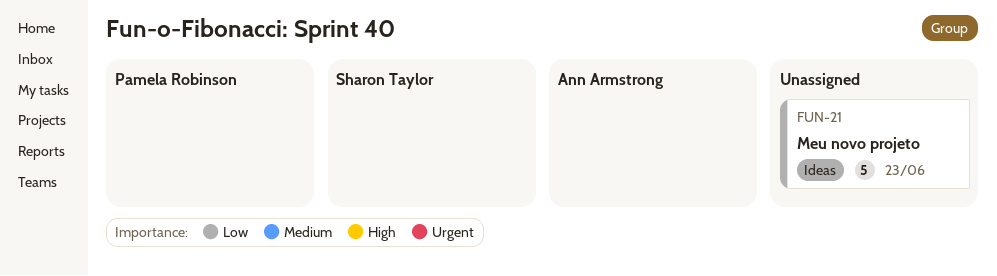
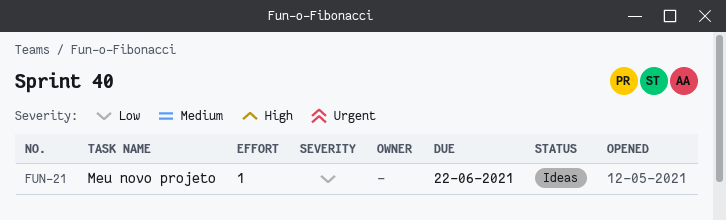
FUN-21, estimate: 5 -> 1
FUN-21, due: Jun 23 -> Jun 22

